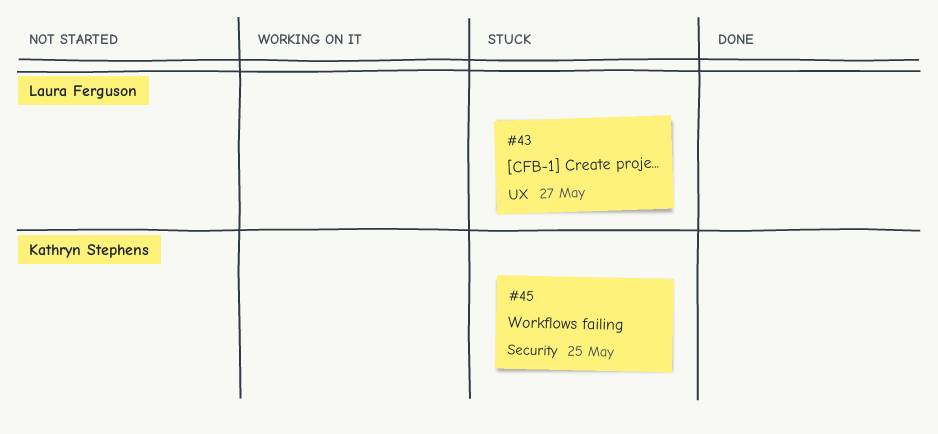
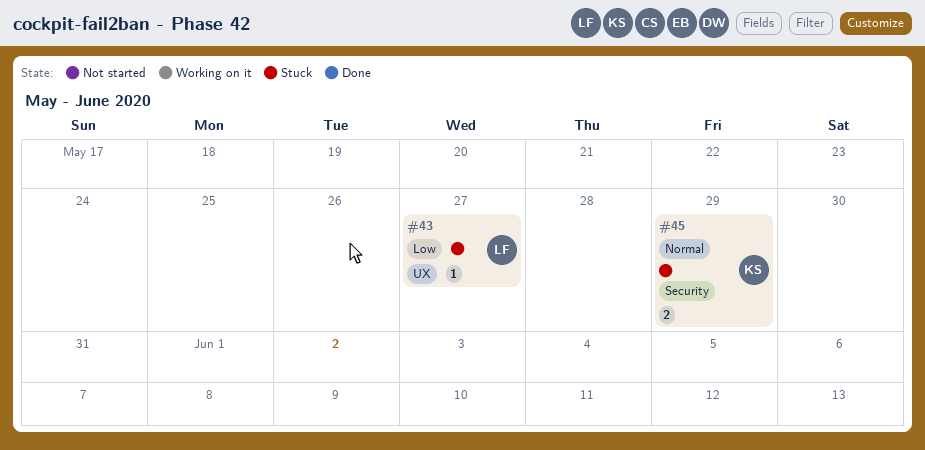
#45, due: May 25 -> May 29

